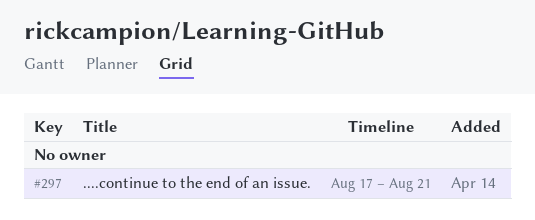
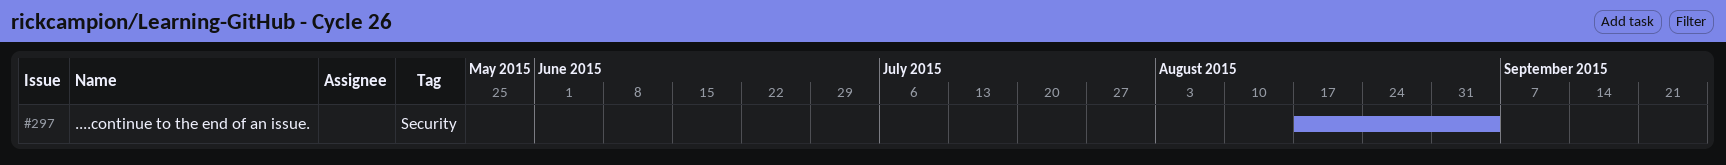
#297, due: Aug 21 -> Sep 4

